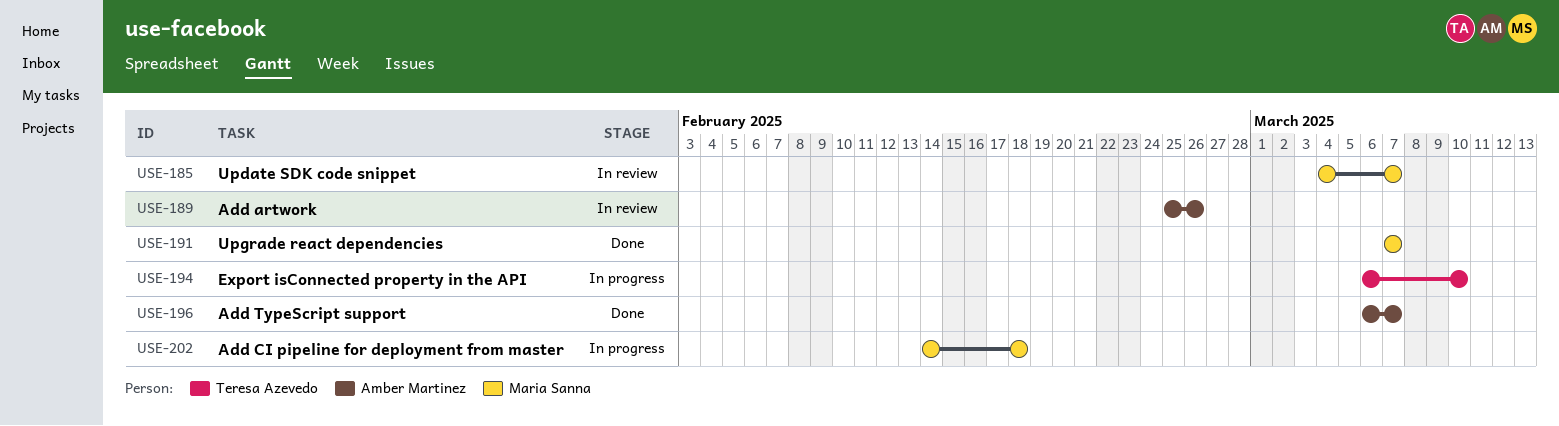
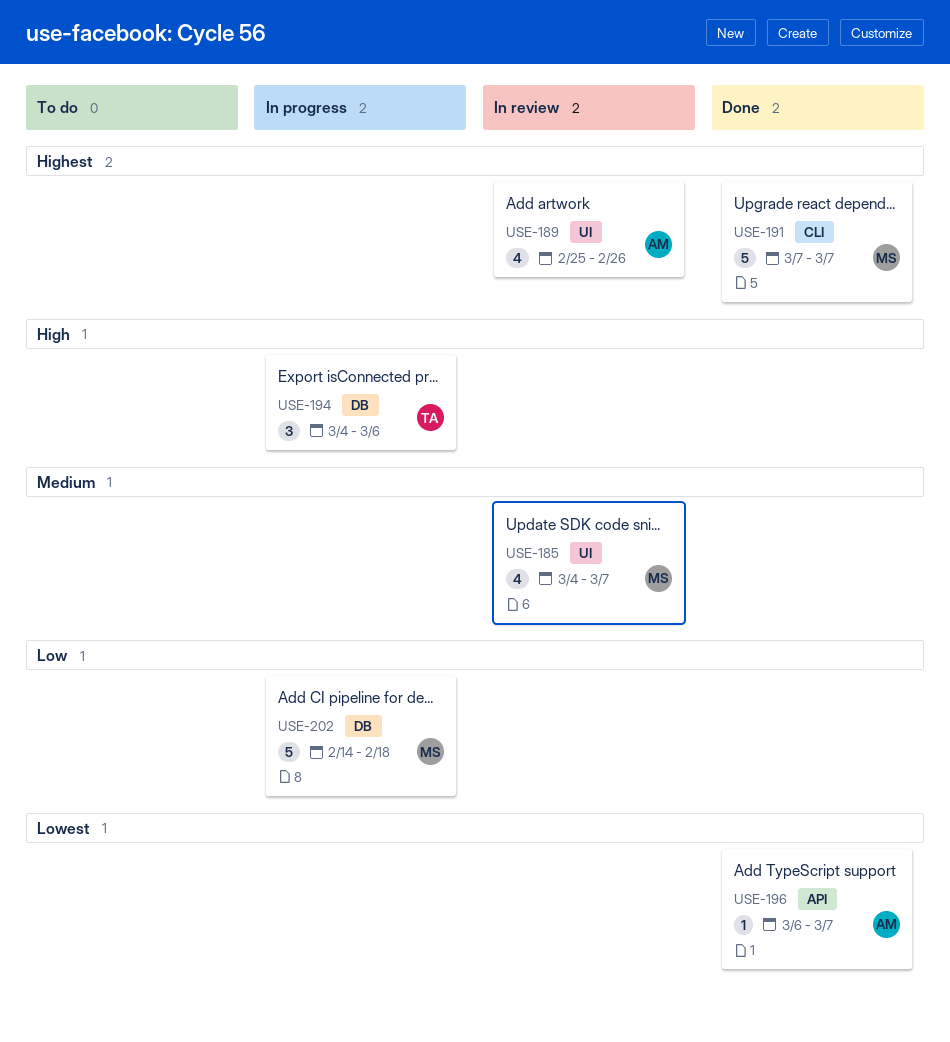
USE-194, start: Mar 6 -> Mar 4
USE-194, due: Mar 10 -> Mar 6

